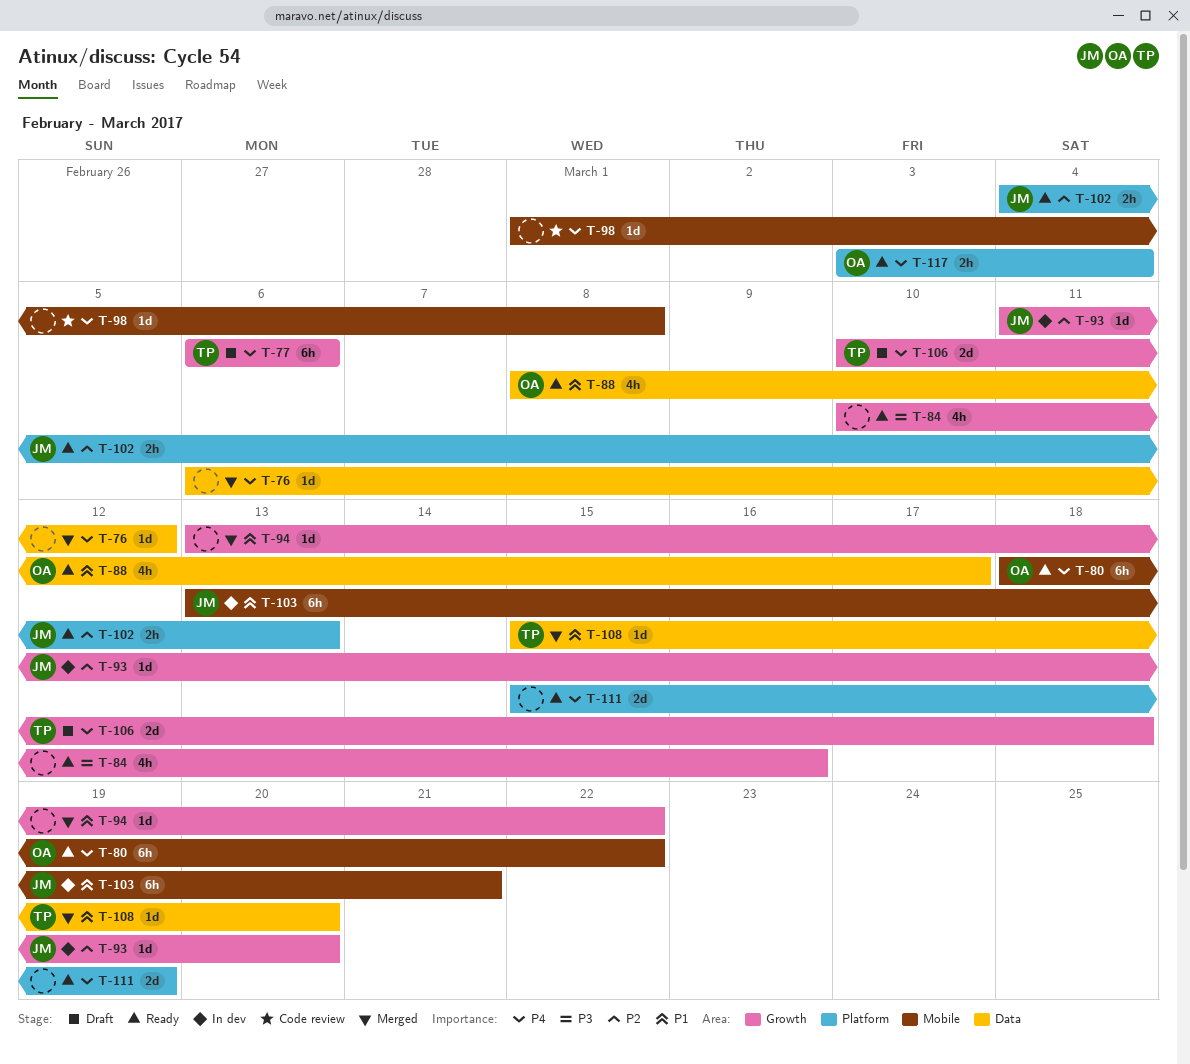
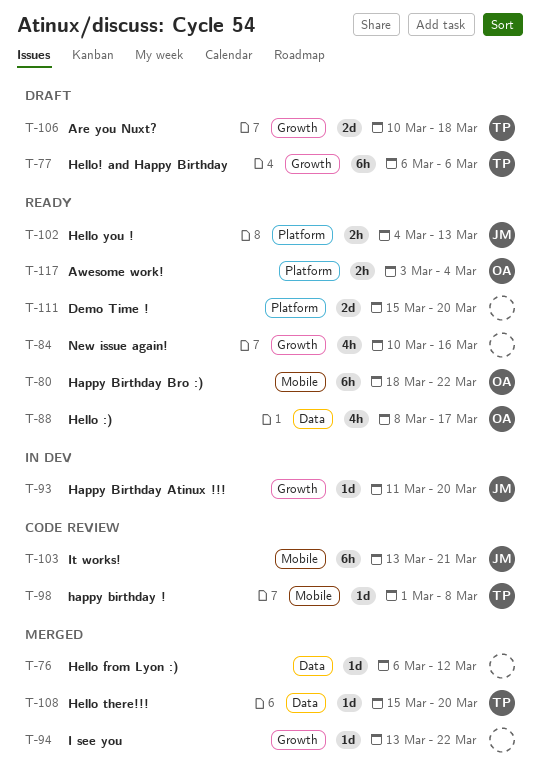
T-98, owner: none -> TP
T-103, status: In dev -> Code review
T-111, due: Mar 19 -> Mar 20

